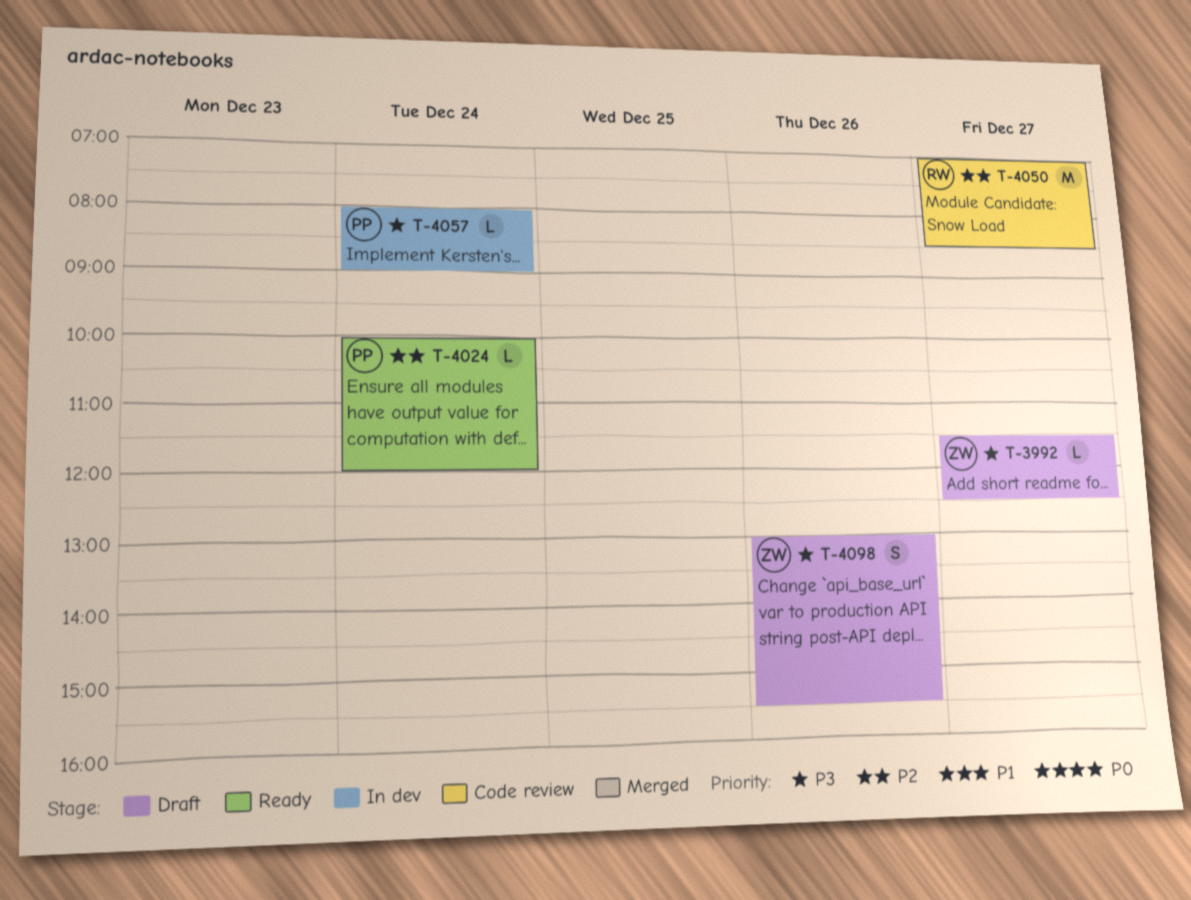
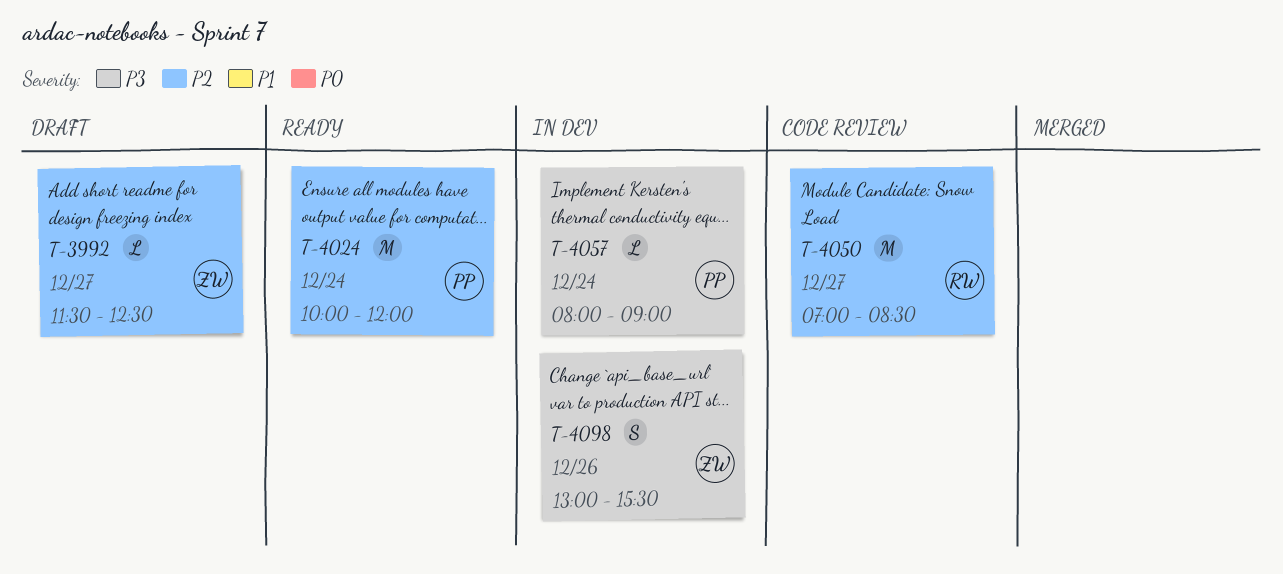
T-3992, priority: P3 -> P2
T-4024, estimate: L -> M
T-4098, status: Draft -> In dev

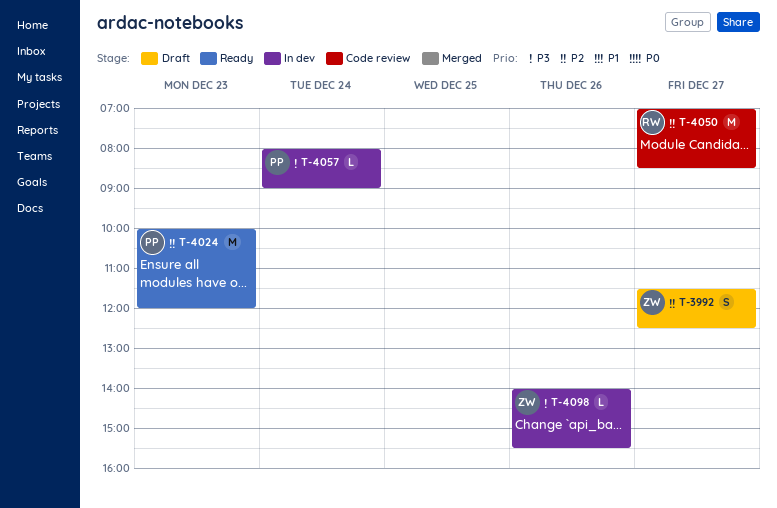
T-3992, estimate: L -> S
T-4024, day: Dec 24 -> Dec 23
T-4098, estimate: S -> L
T-4098, begins: 13:00 -> 14:00

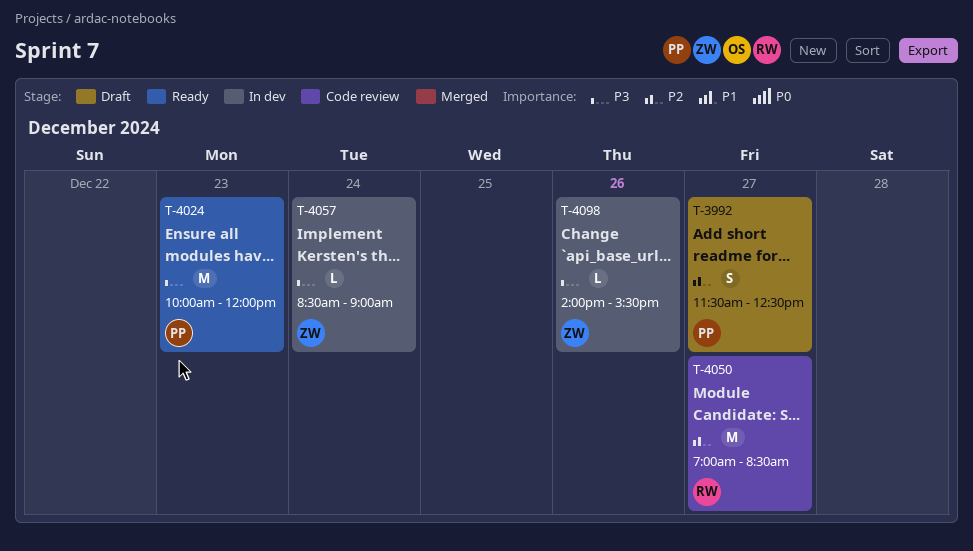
T-3992, owner: ZW -> PP
T-4024, priority: P2 -> P3
T-4057, owner: PP -> ZW
T-4057, begins: 08:00 -> 08:30

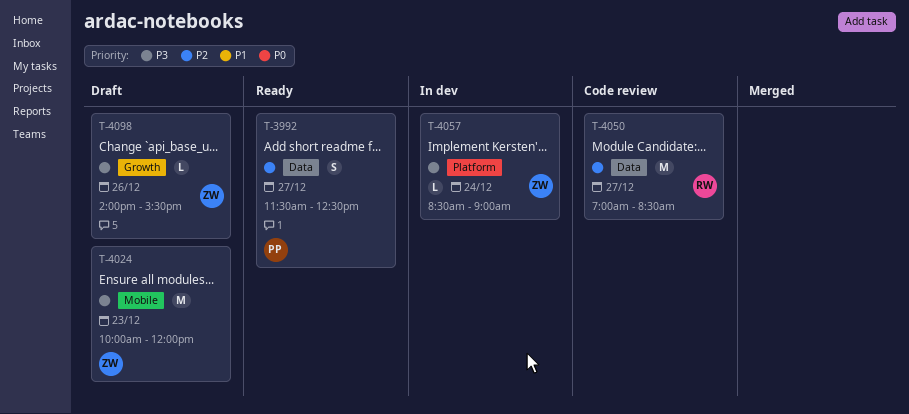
T-3992, status: Draft -> Ready
T-4024, status: Ready -> Draft
T-4024, owner: PP -> ZW
T-4098, status: In dev -> Draft

